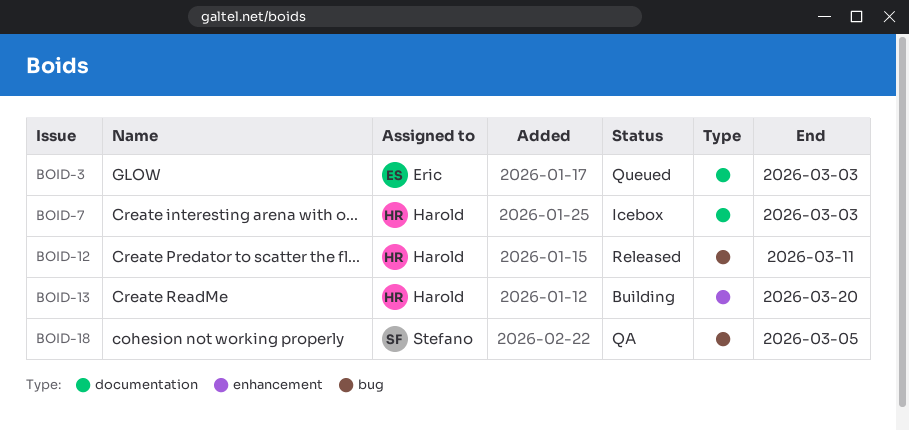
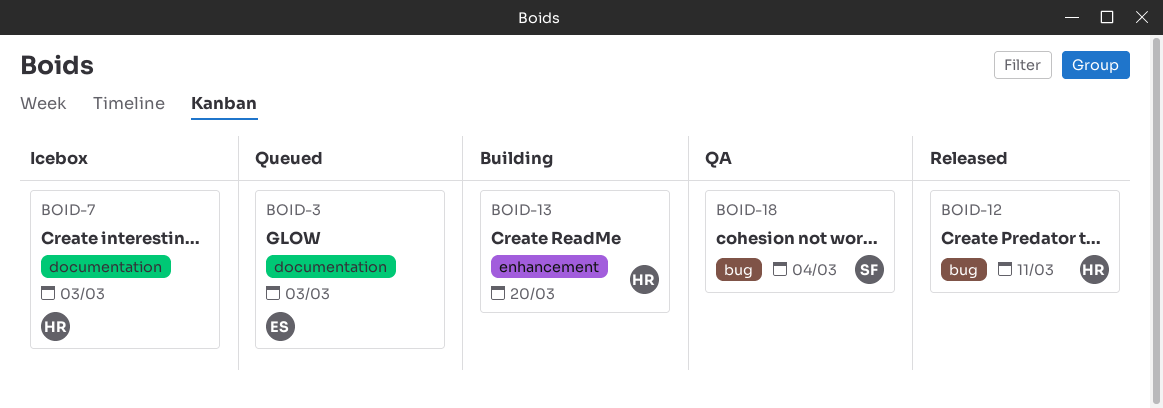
BOID-18, due: Mar 5 -> Mar 4

